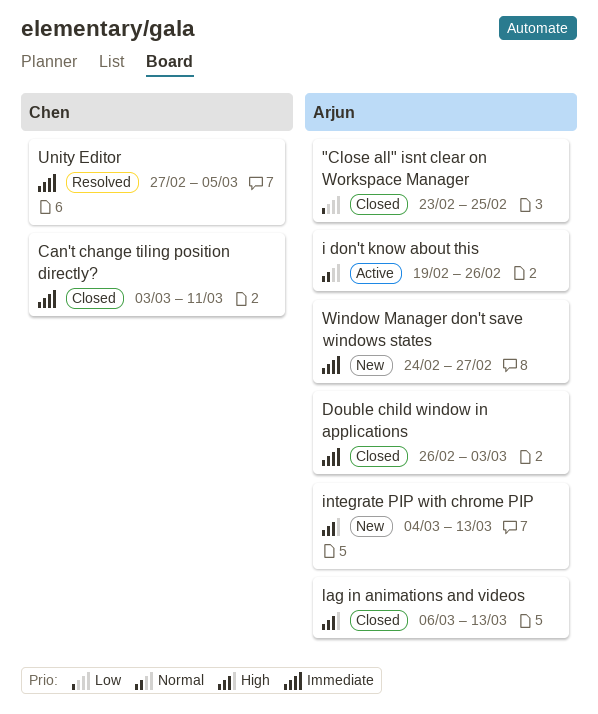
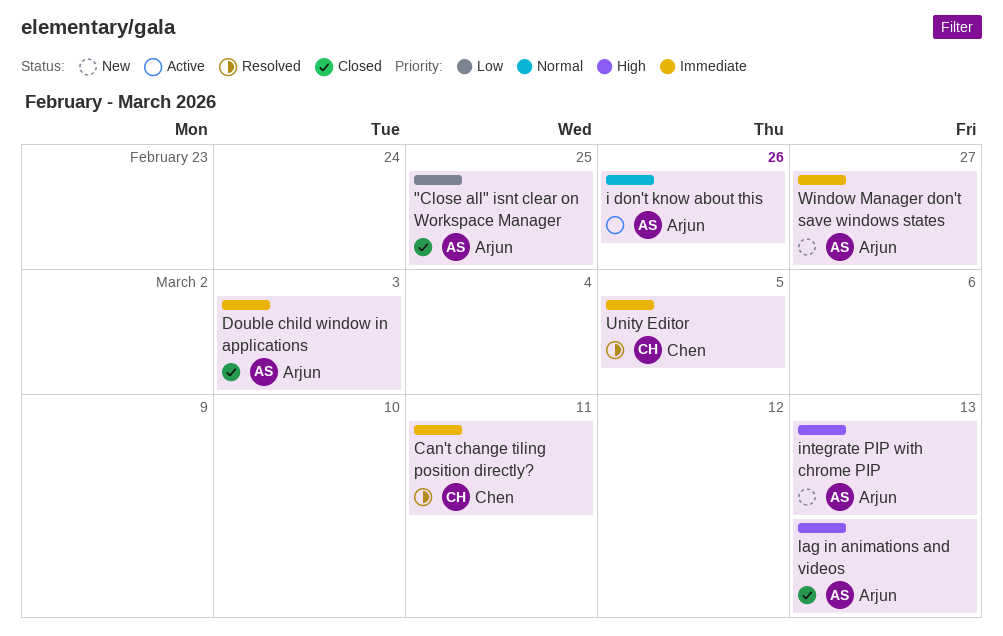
Can't change tiling position directly?, status: Closed -> Resolved

